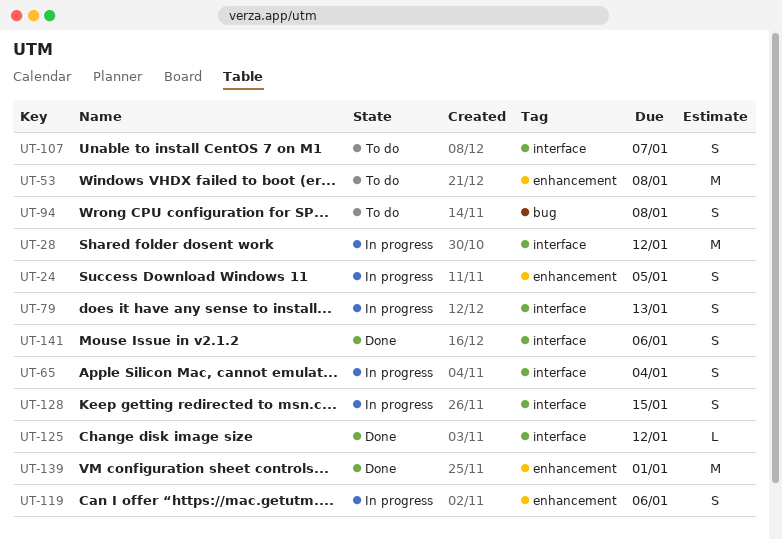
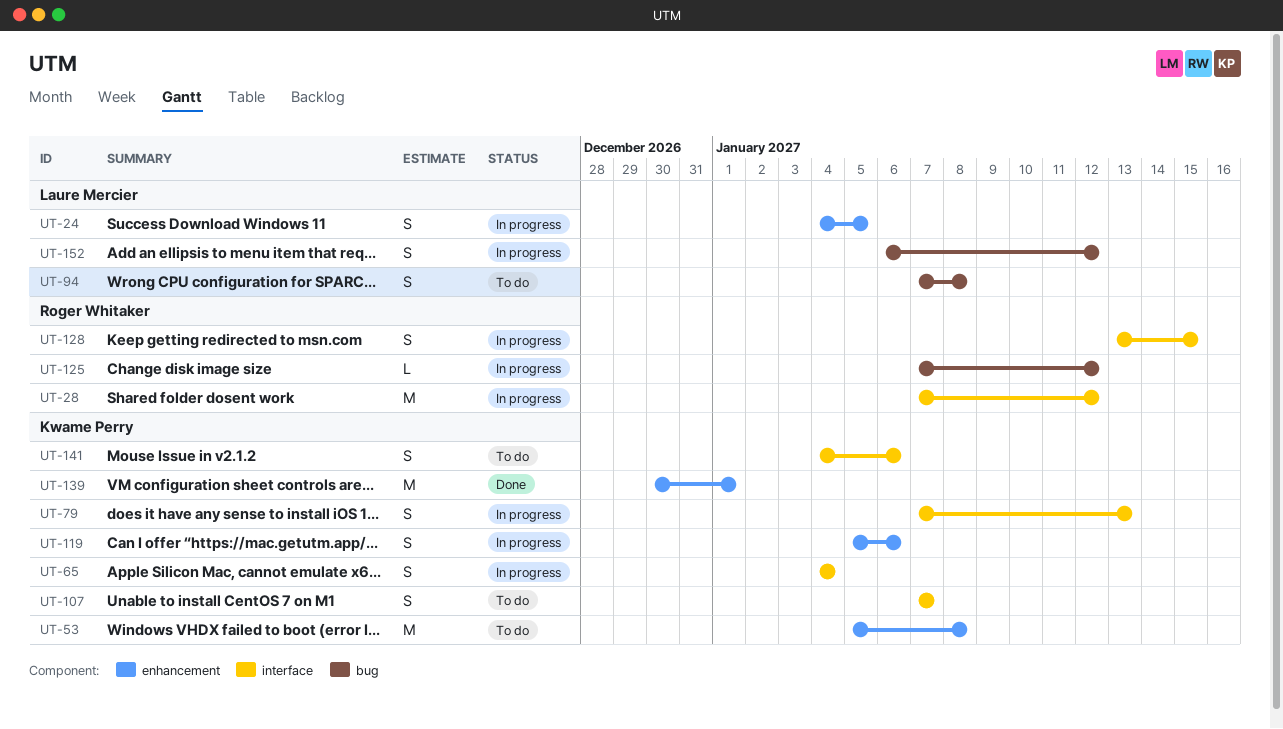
UT-125, status: Done -> In progress
UT-125, label: interface -> bug
UT-141, status: Done -> To do
UT-152: none -> present

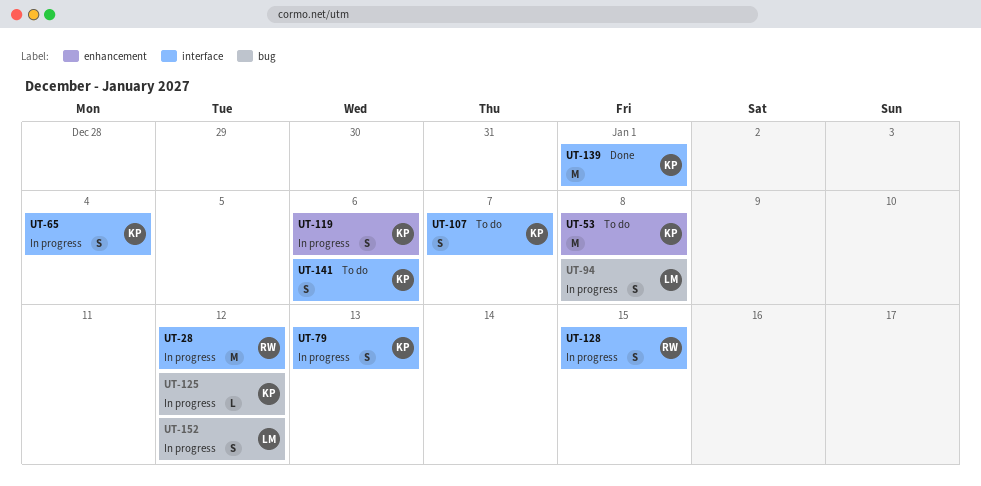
UT-24: present -> none
UT-94, status: To do -> In progress
UT-125, owner: Roger Whitaker -> Kwame Perry
UT-139, label: enhancement -> interface

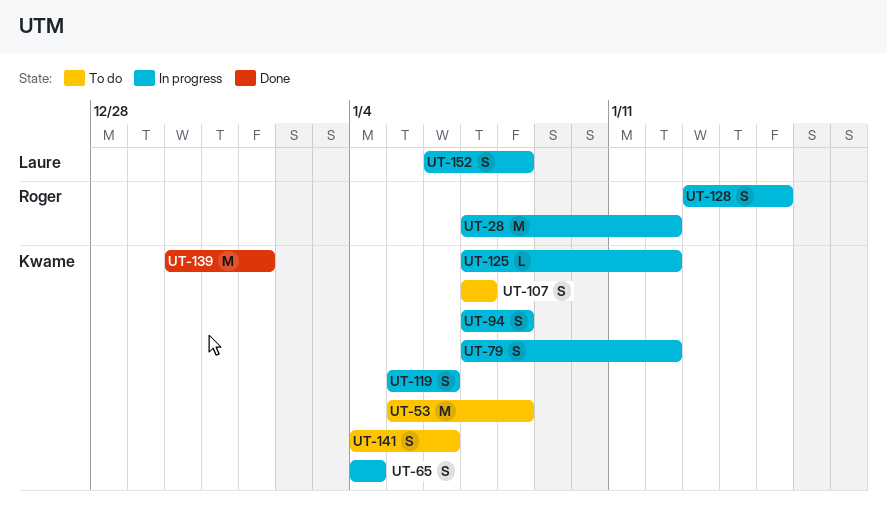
UT-79, due: Jan 13 -> Jan 12
UT-94, owner: Laure -> Kwame
UT-152, due: Jan 12 -> Jan 8

